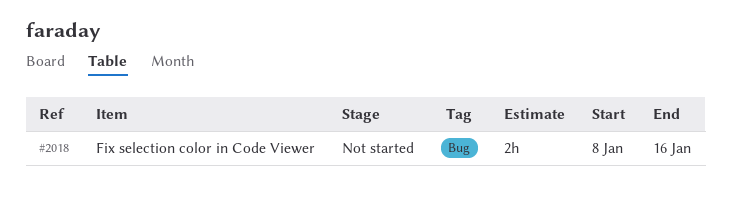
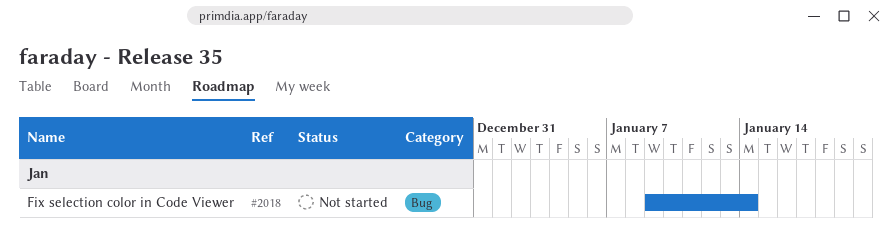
#2018, start: Jan 8 -> Jan 9
#2018, due: Jan 16 -> Jan 14

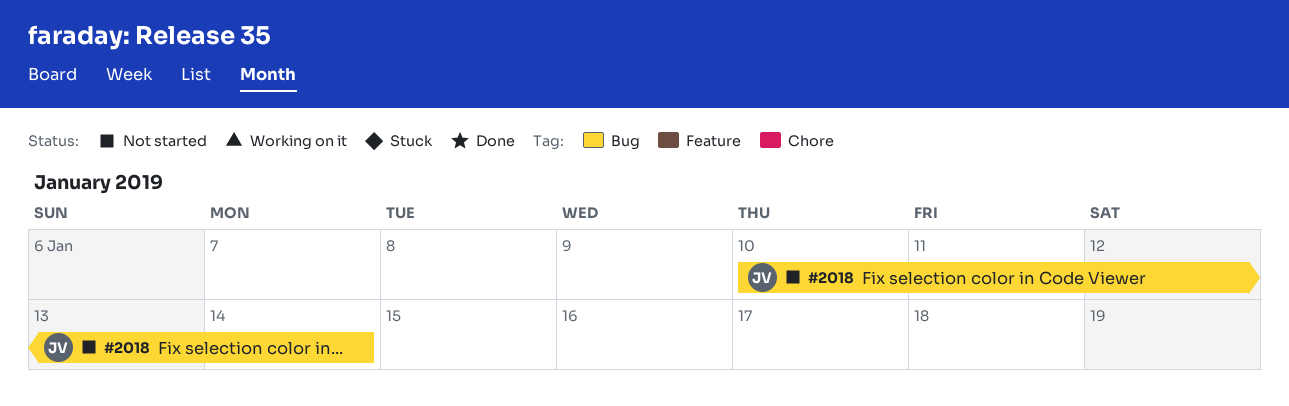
#2018, start: Jan 9 -> Jan 10

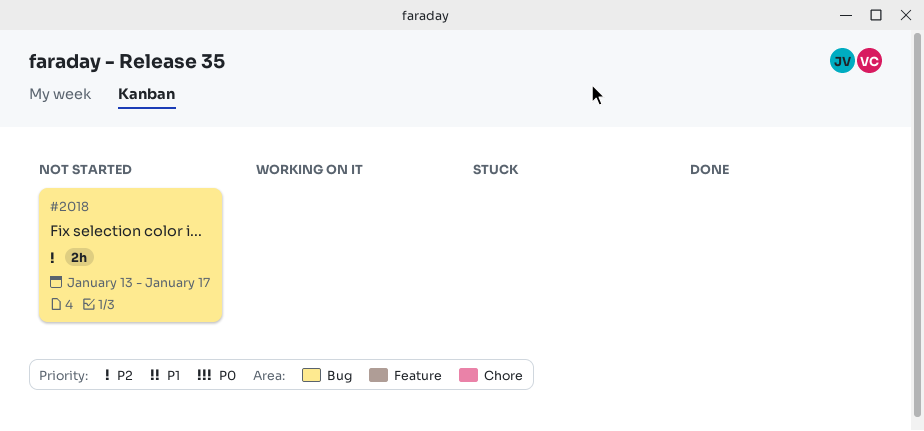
#2018, start: Jan 10 -> Jan 13
#2018, due: Jan 14 -> Jan 17

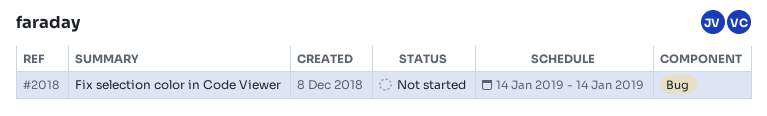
#2018, start: Jan 13 -> Jan 14
#2018, due: Jan 17 -> Jan 14

